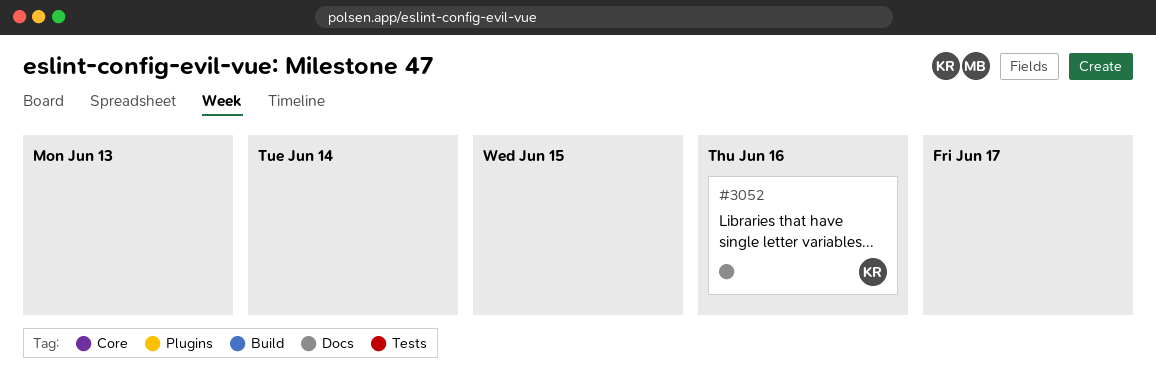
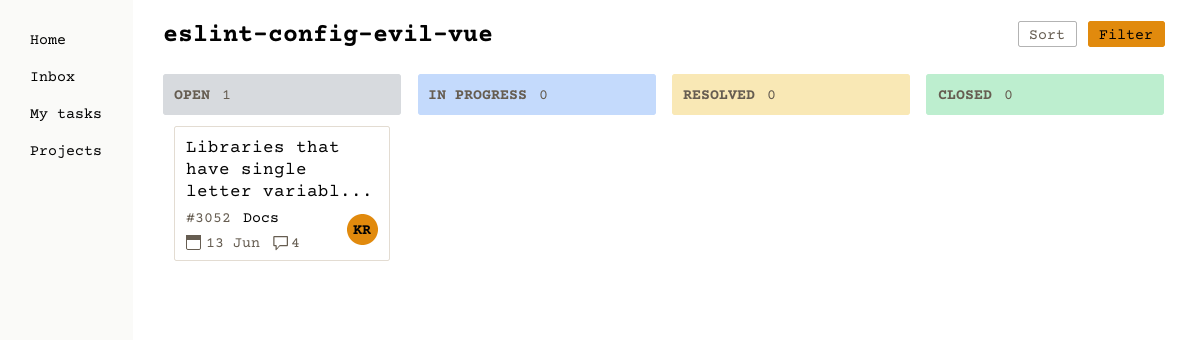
#3052, due: Jun 16 -> Jun 13

